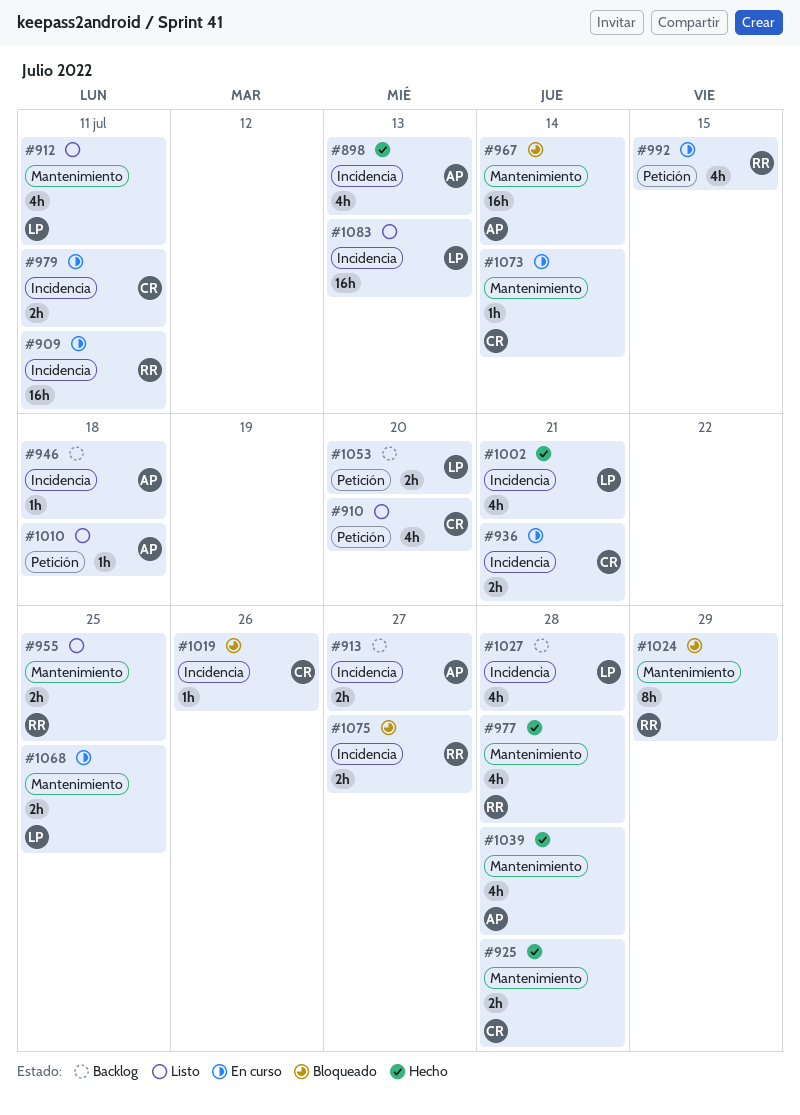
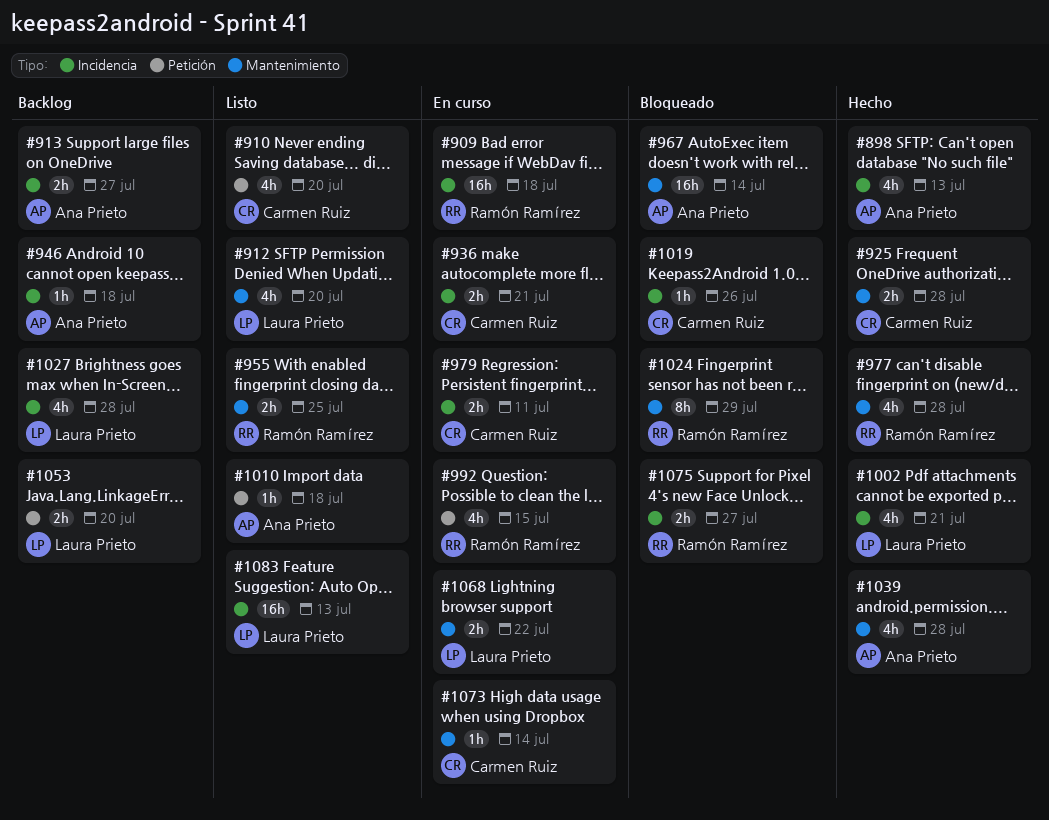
#909, due: Jul 11 -> Jul 18
#912, due: Jul 11 -> Jul 20
#1068, due: Jul 25 -> Jul 22

